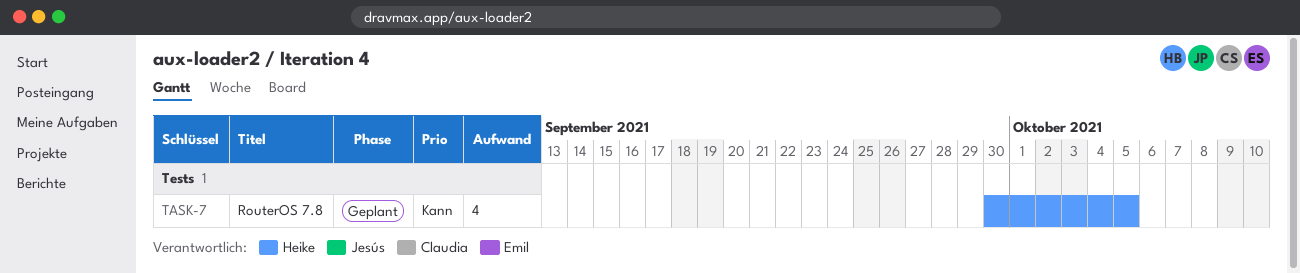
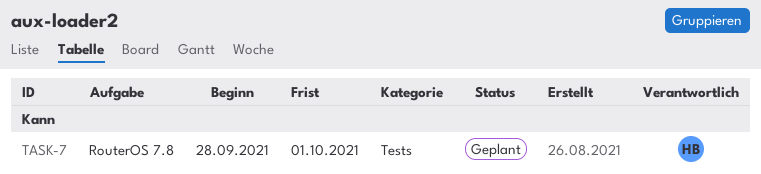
TASK-7, start: Sep 30 -> Sep 28
TASK-7, due: Oct 5 -> Oct 1

